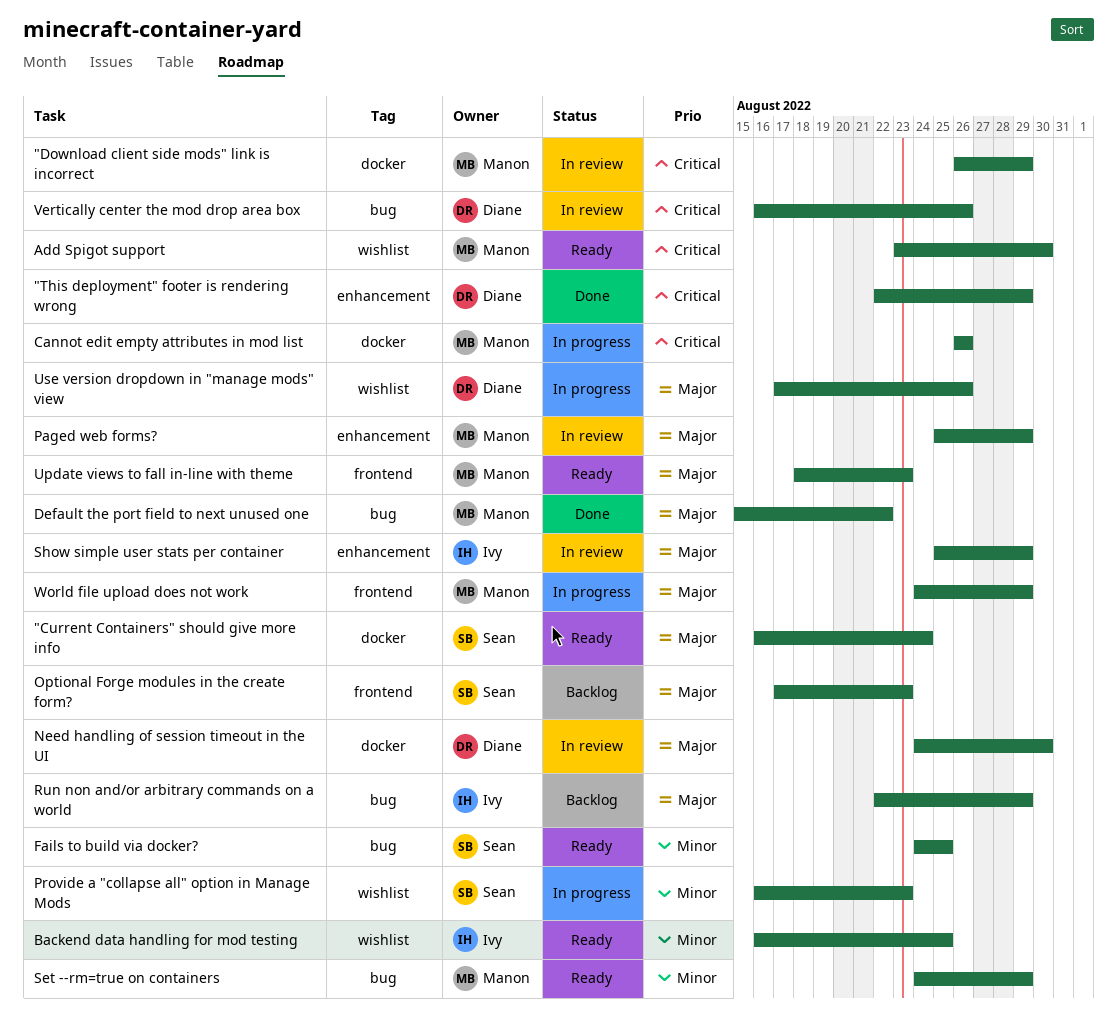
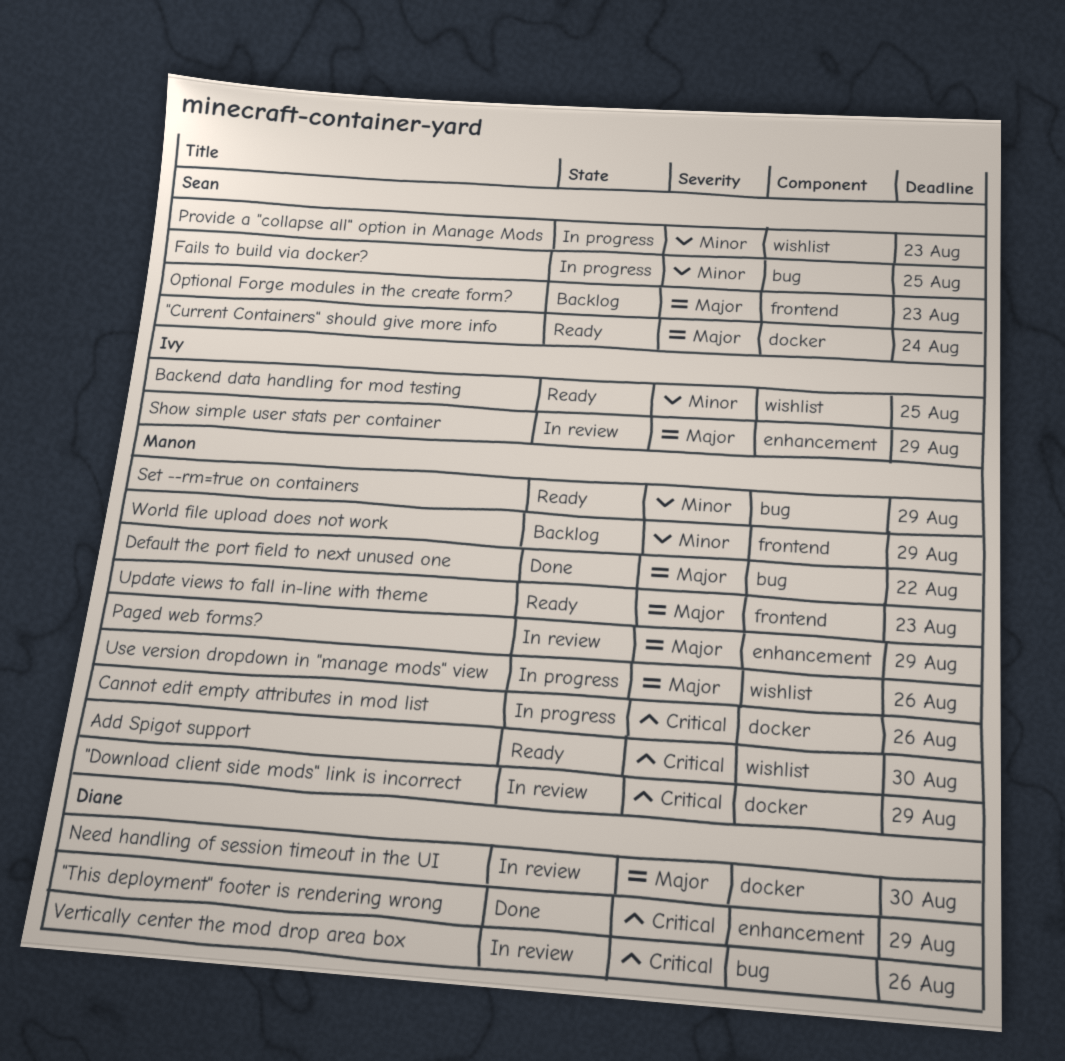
Fails to build via docker?, status: Ready -> In progress
Run non and/or arbitrary commands on a world: present -> none
Use version dropdown in "manage mods" view, owner: Diane -> Manon
World file upload does not work, status: In progress -> Backlog
World file upload does not work, priority: Major -> Minor

